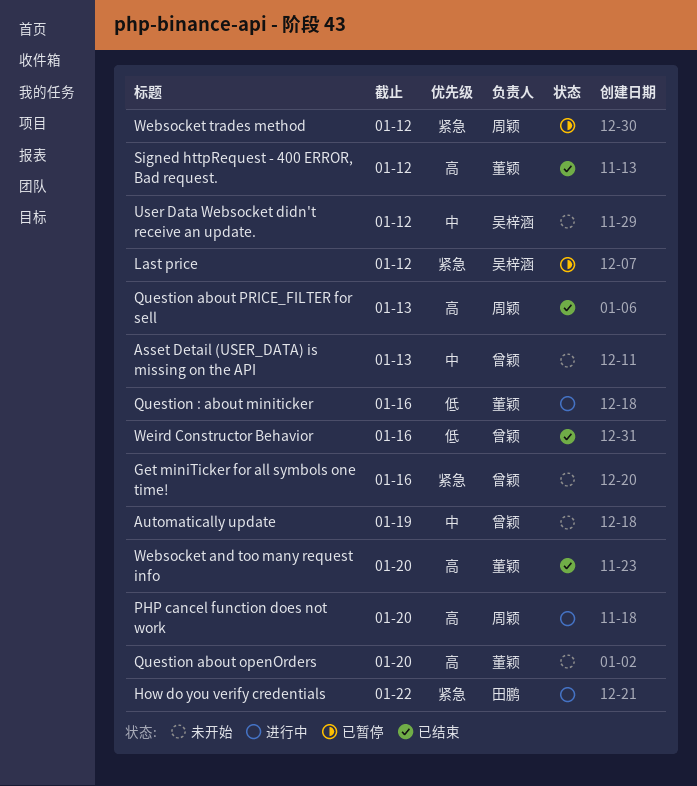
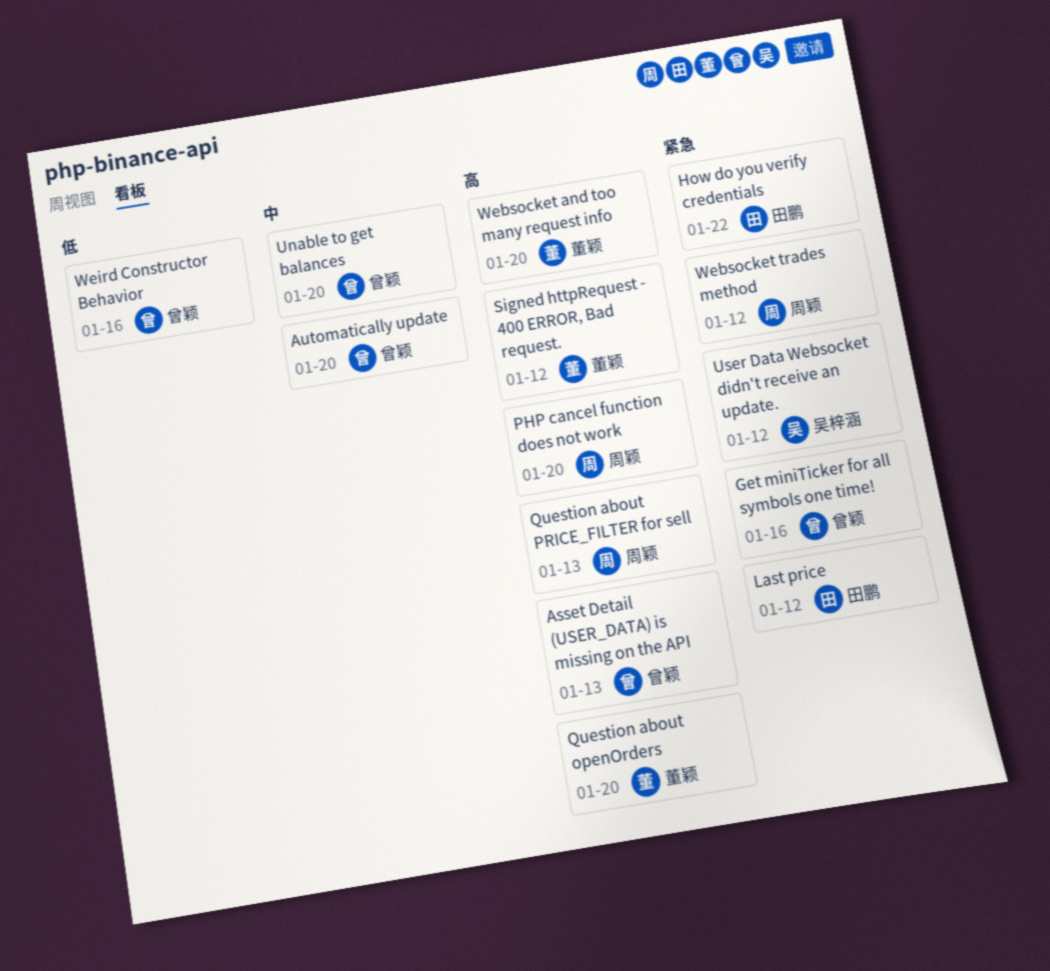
Asset Detail (USER_DATA) is missing on the API, priority: 中 -> 高
Automatically update, due: Jan 19 -> Jan 20
Last price, owner: 吴梓涵 -> 田鹏
Question : about miniticker: present -> none
Unable to get balances: none -> present
User Data Websocket didn't receive an update., priority: 中 -> 紧急

